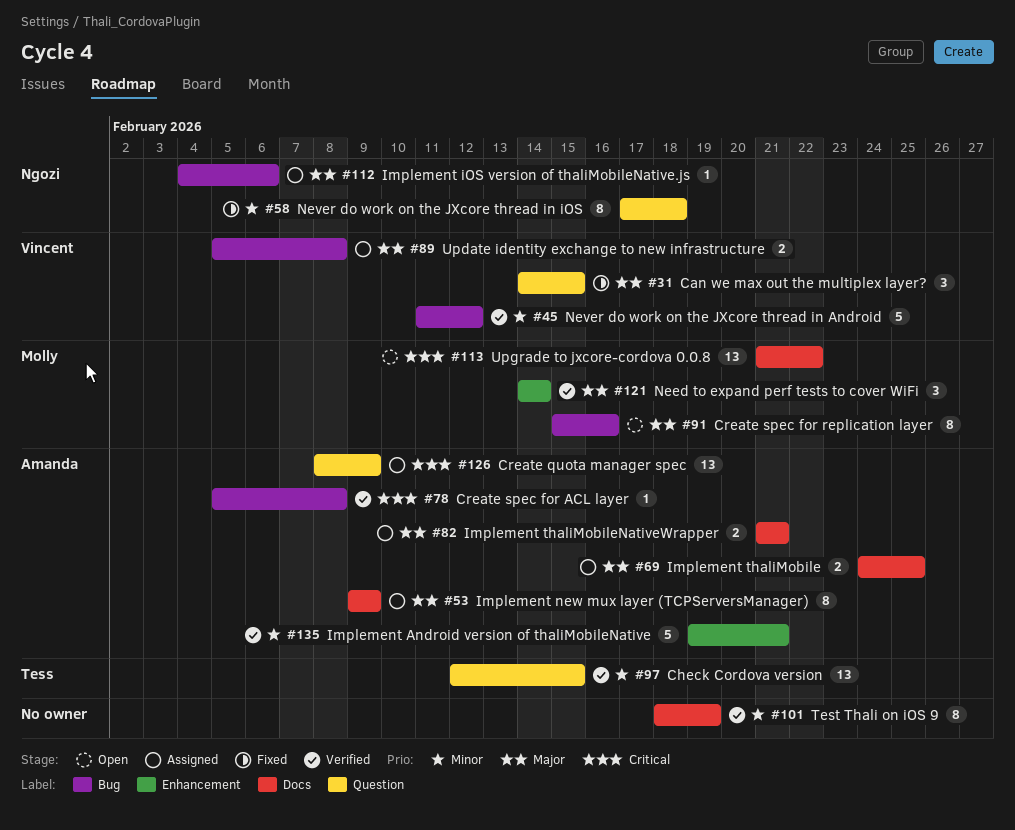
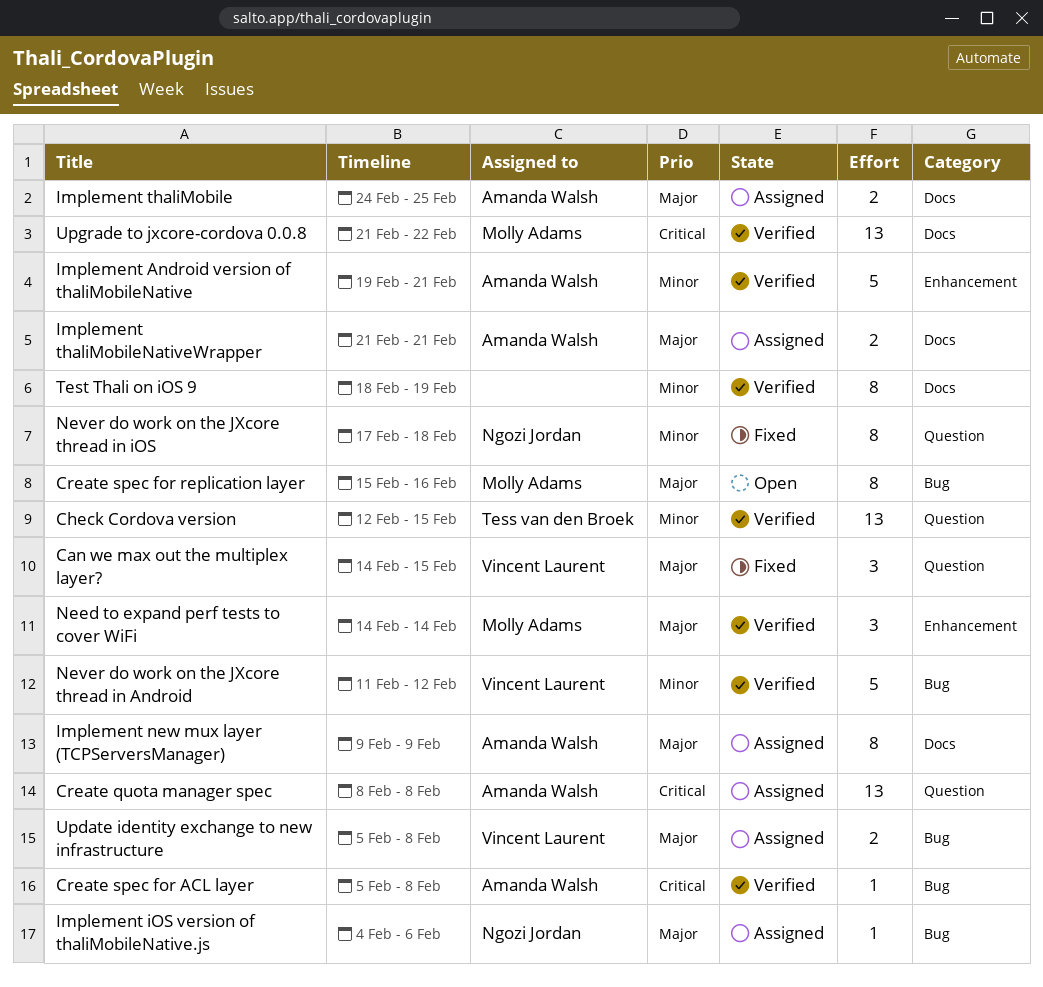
Create quota manager spec, due: Feb 9 -> Feb 8
Upgrade to jxcore-cordova 0.0.8, status: Open -> Verified

